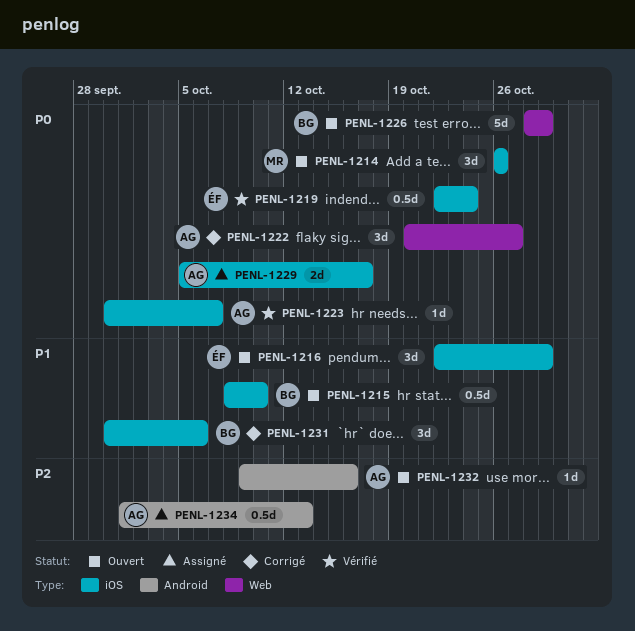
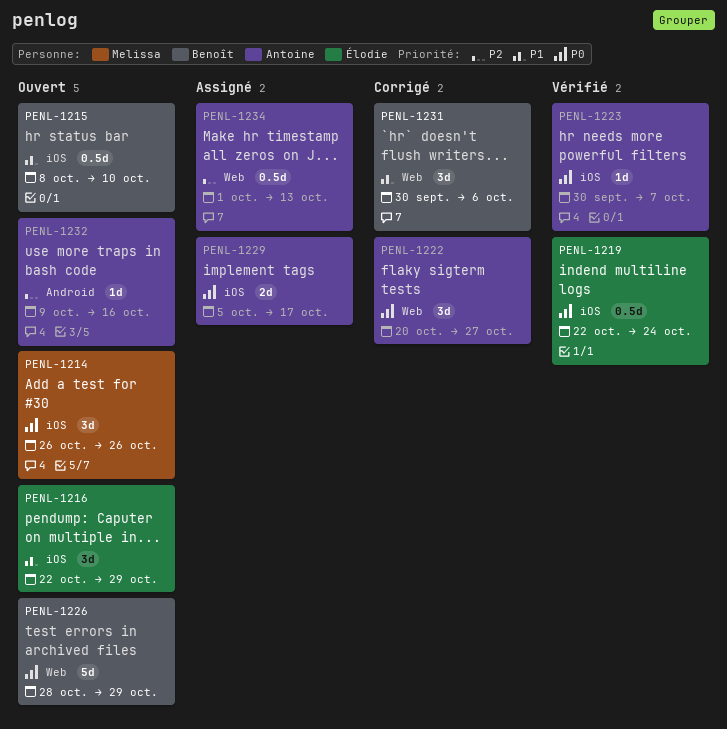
PENL-1231, label: iOS -> Web
PENL-1234, label: Android -> Web

